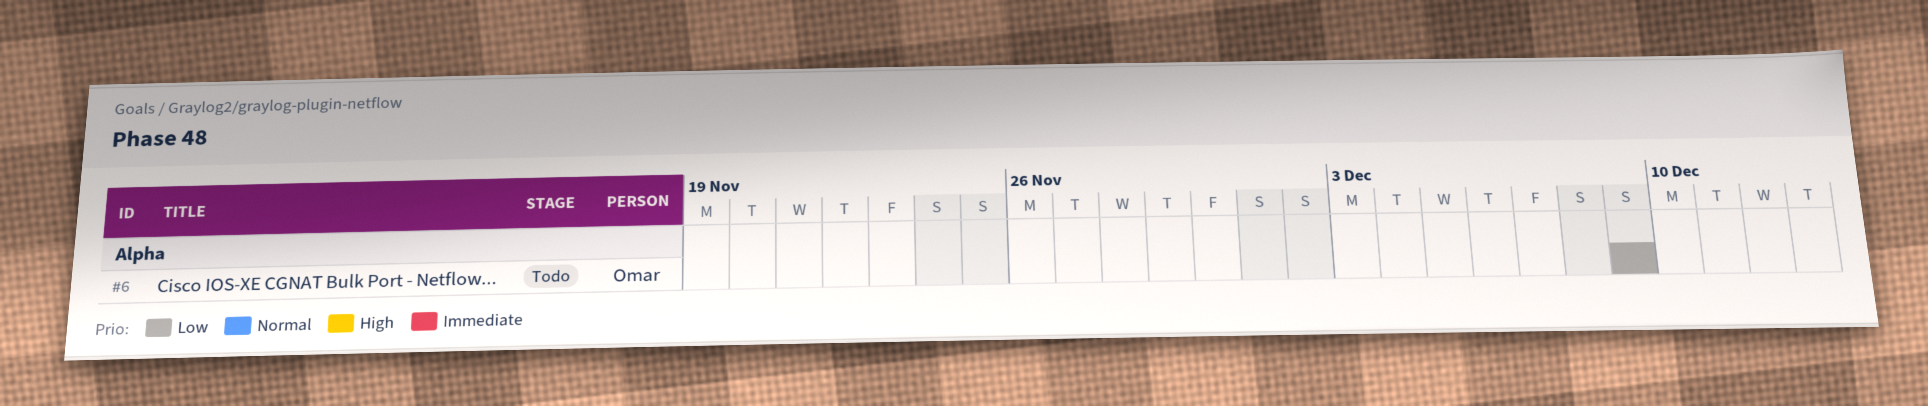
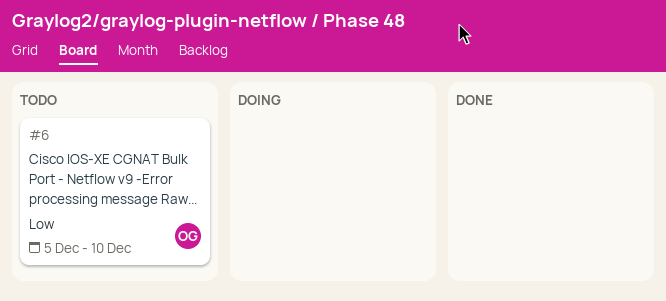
#6, start: Dec 9 -> Dec 5
#6, due: Dec 9 -> Dec 10

